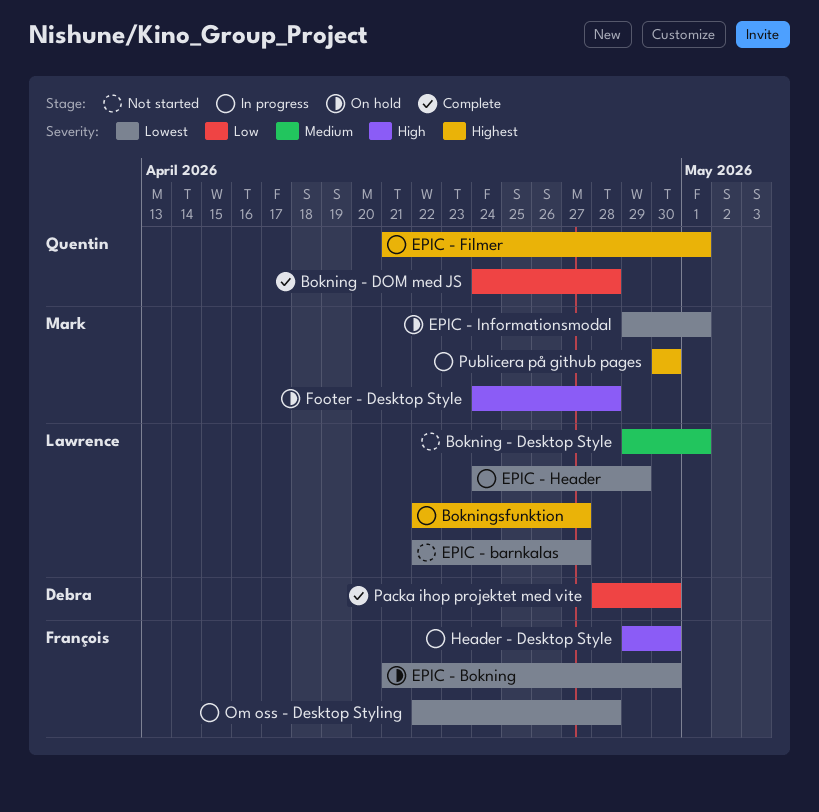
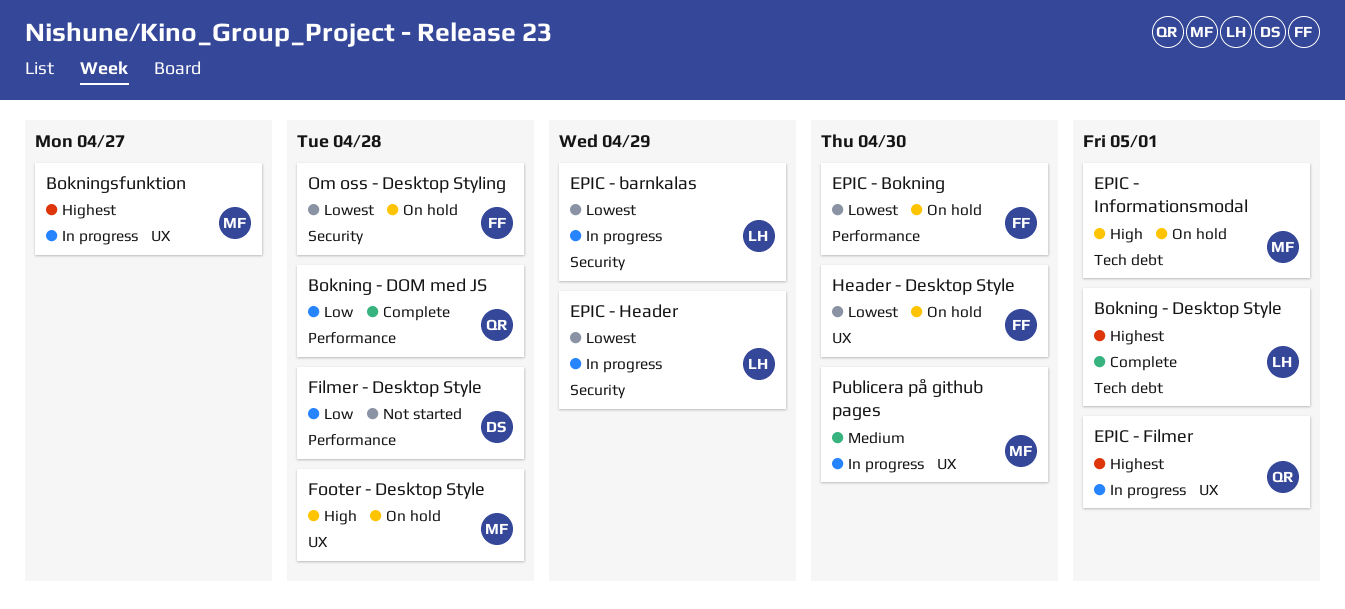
Bokning - Desktop Style, status: Not started -> Complete
Bokning - Desktop Style, priority: Medium -> Highest
Bokningsfunktion, owner: Lawrence -> Mark
EPIC - barnkalas, status: Not started -> In progress
EPIC - barnkalas, due: Apr 27 -> Apr 29
EPIC - Informationsmodal, priority: Lowest -> High
Filmer - Desktop Style: none -> present
Header - Desktop Style, status: In progress -> On hold
Header - Desktop Style, priority: High -> Lowest
Om oss - Desktop Styling, status: In progress -> On hold
Packa ihop projektet med vite: present -> none
Publicera på github pages, priority: Highest -> Medium

